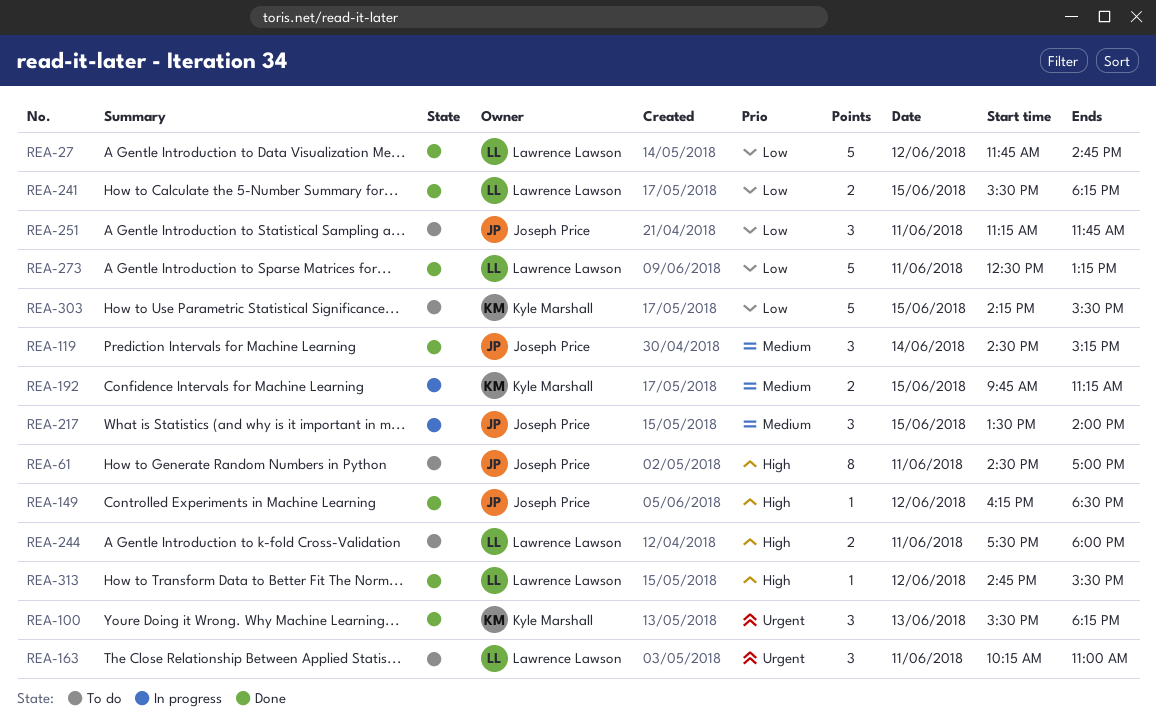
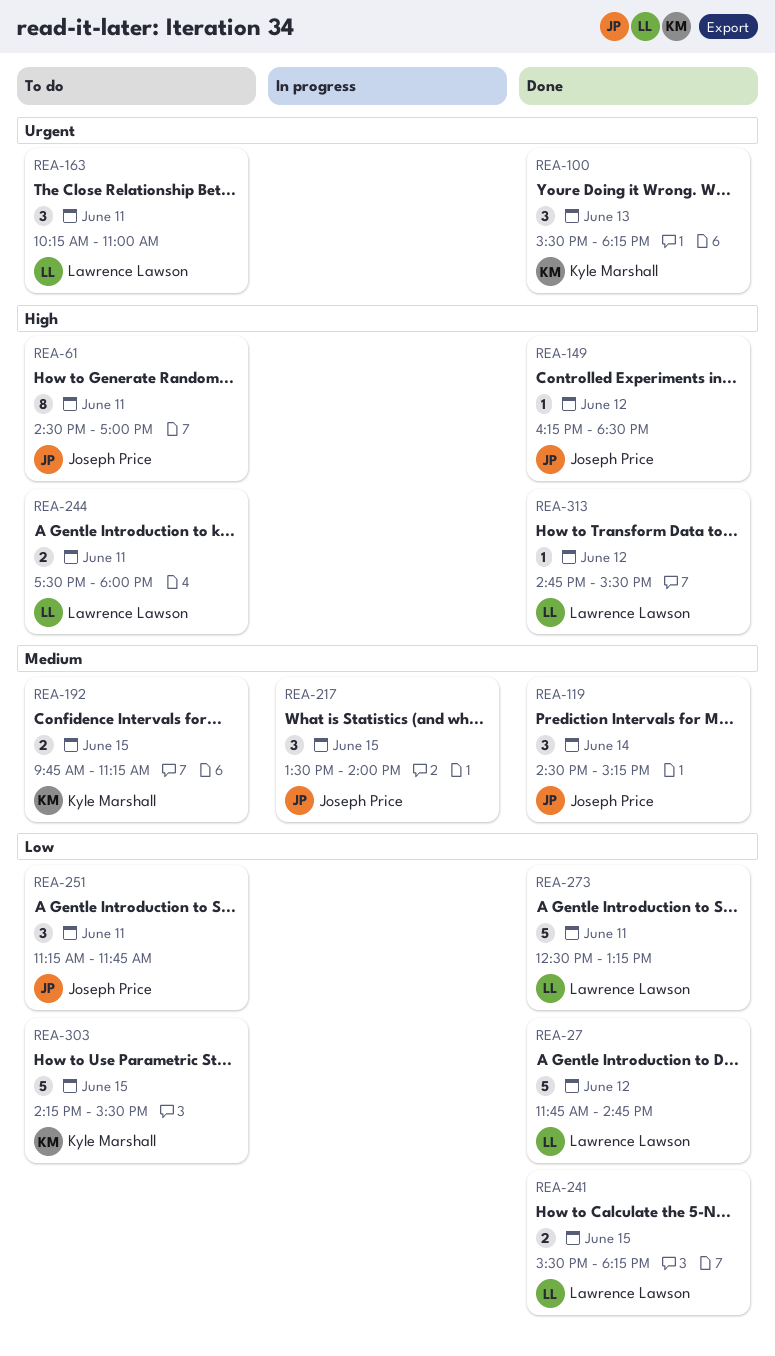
REA-192, status: In progress -> To do

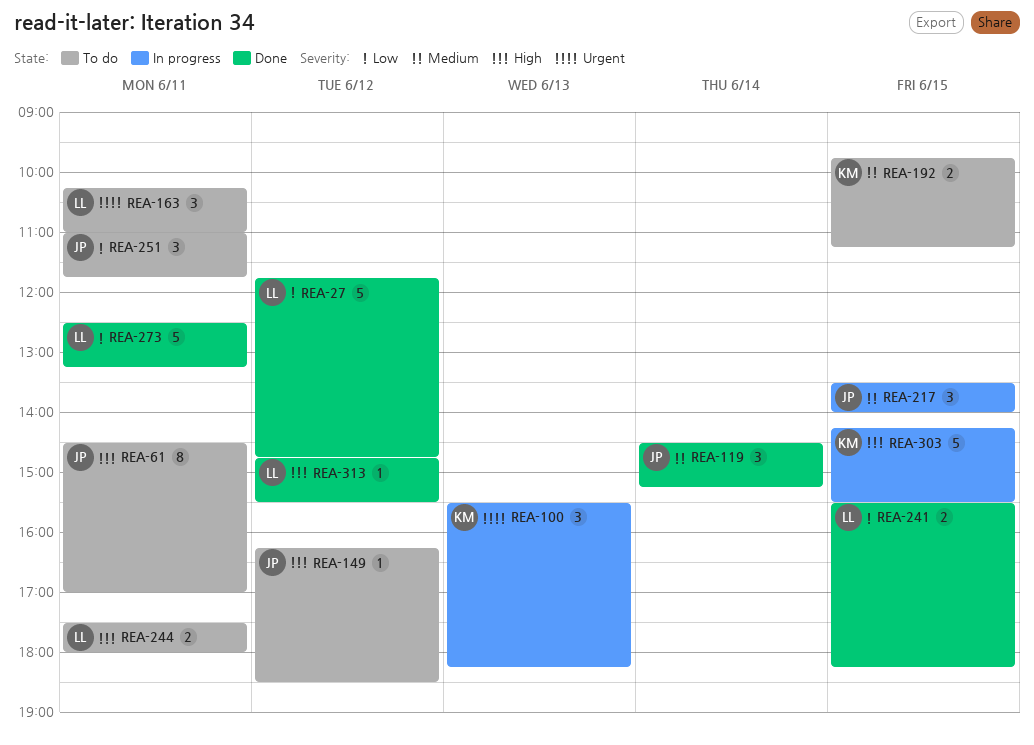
REA-100, status: Done -> In progress
REA-149, status: Done -> To do
REA-251, begins: 11:15 -> 11:00
REA-303, status: To do -> In progress
REA-303, priority: Low -> High

